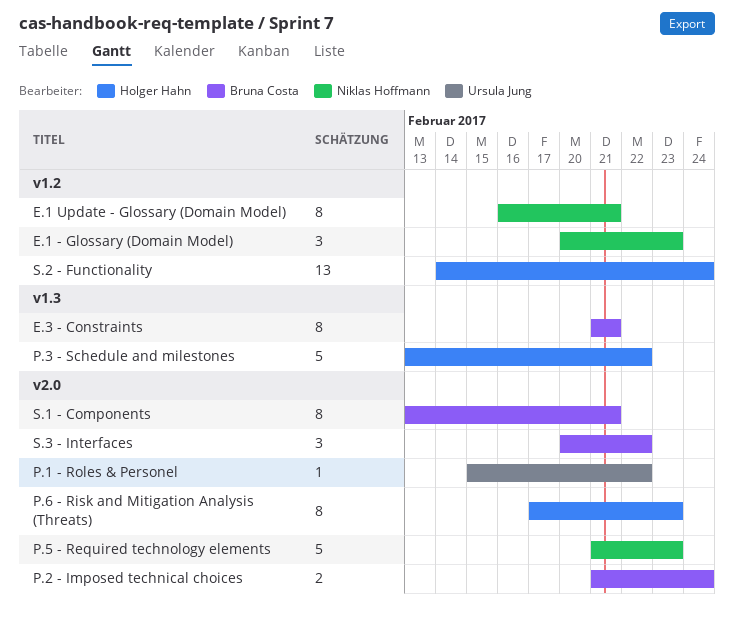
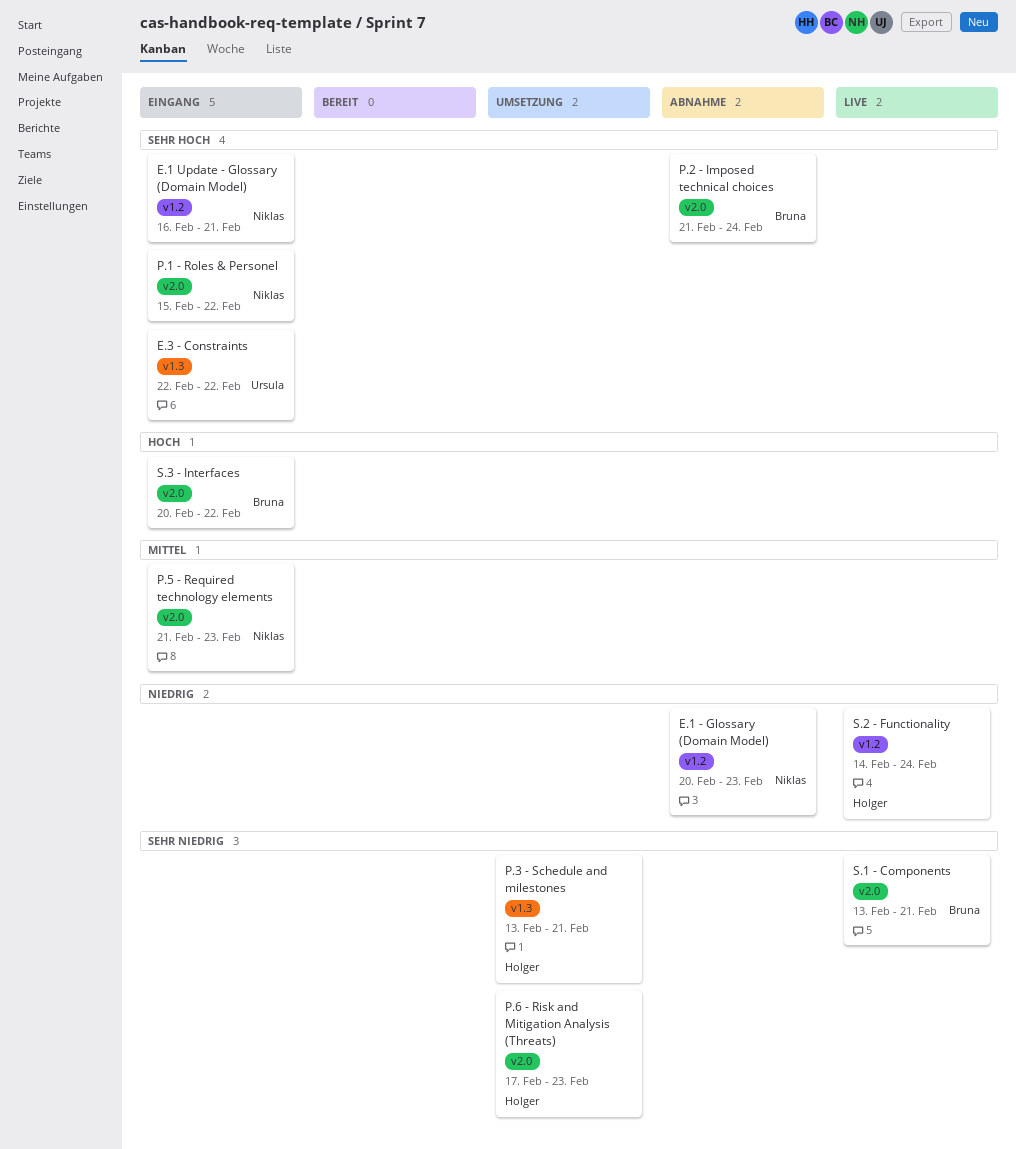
E.3 - Constraints, owner: Bruna Costa -> Ursula Jung
E.3 - Constraints, start: Feb 21 -> Feb 22
E.3 - Constraints, due: Feb 21 -> Feb 22
P.1 - Roles & Personel, owner: Ursula Jung -> Niklas Hoffmann
P.3 - Schedule and milestones, due: Feb 22 -> Feb 21

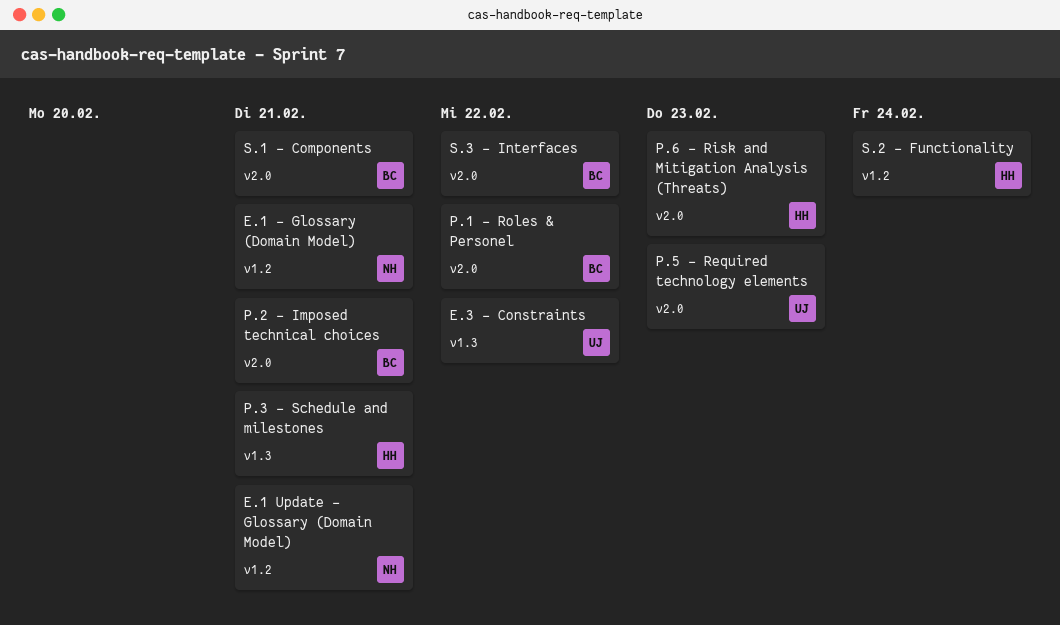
E.1 - Glossary (Domain Model), due: Feb 23 -> Feb 21
P.1 - Roles & Personel, owner: Niklas -> Bruna
P.2 - Imposed technical choices, due: Feb 24 -> Feb 21
P.5 - Required technology elements, owner: Niklas -> Ursula

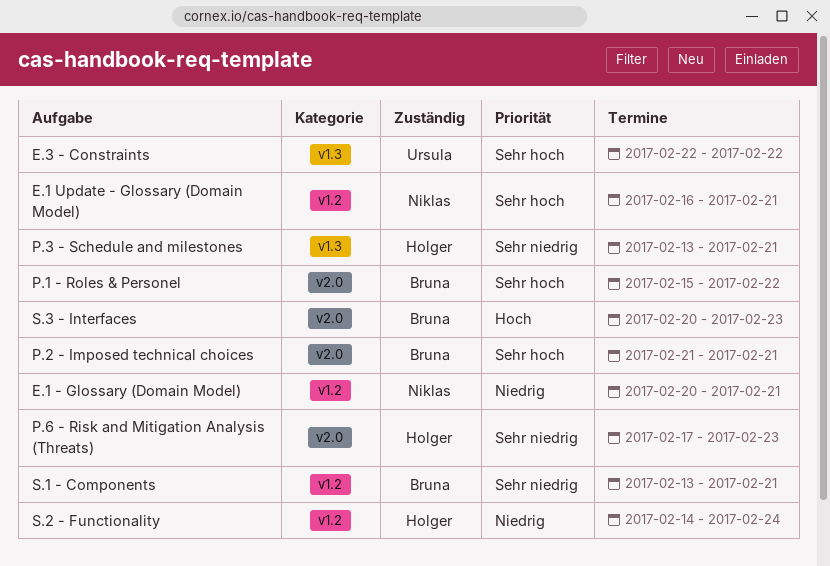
P.5 - Required technology elements: present -> none
S.1 - Components, label: v2.0 -> v1.2
S.3 - Interfaces, due: Feb 22 -> Feb 23

